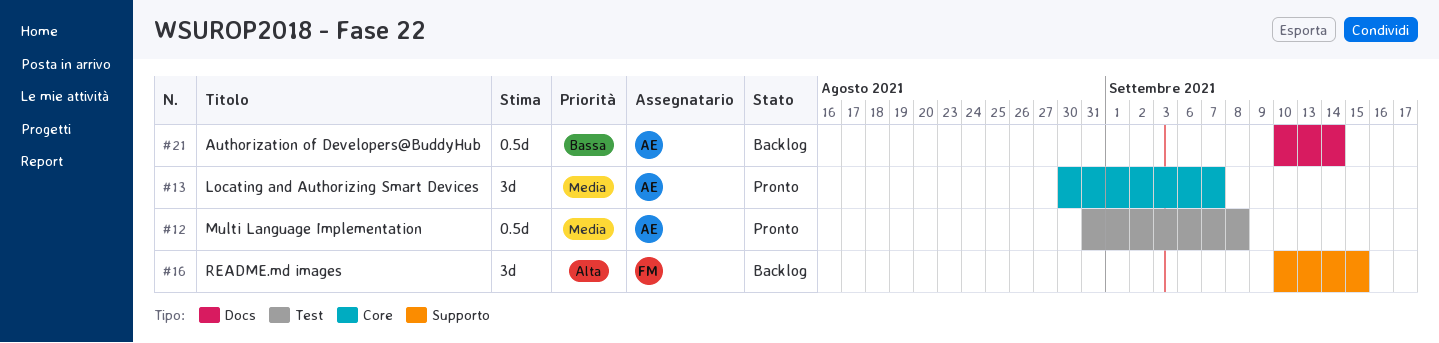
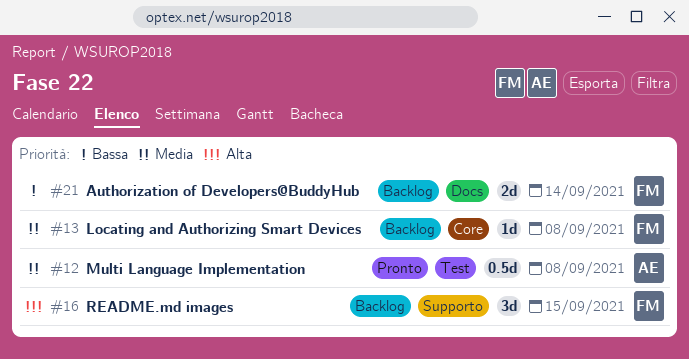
#13, status: Pronto -> Backlog
#13, owner: AE -> FM
#13, estimate: 3d -> 1d
#13, due: Sep 7 -> Sep 8
#21, owner: AE -> FM
#21, estimate: 0.5d -> 2d

